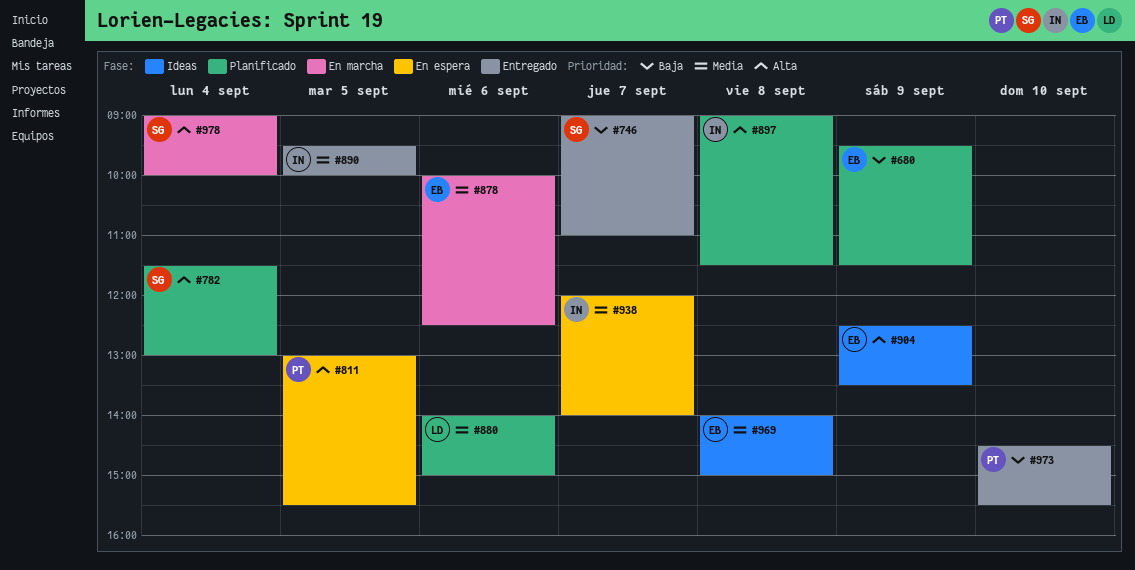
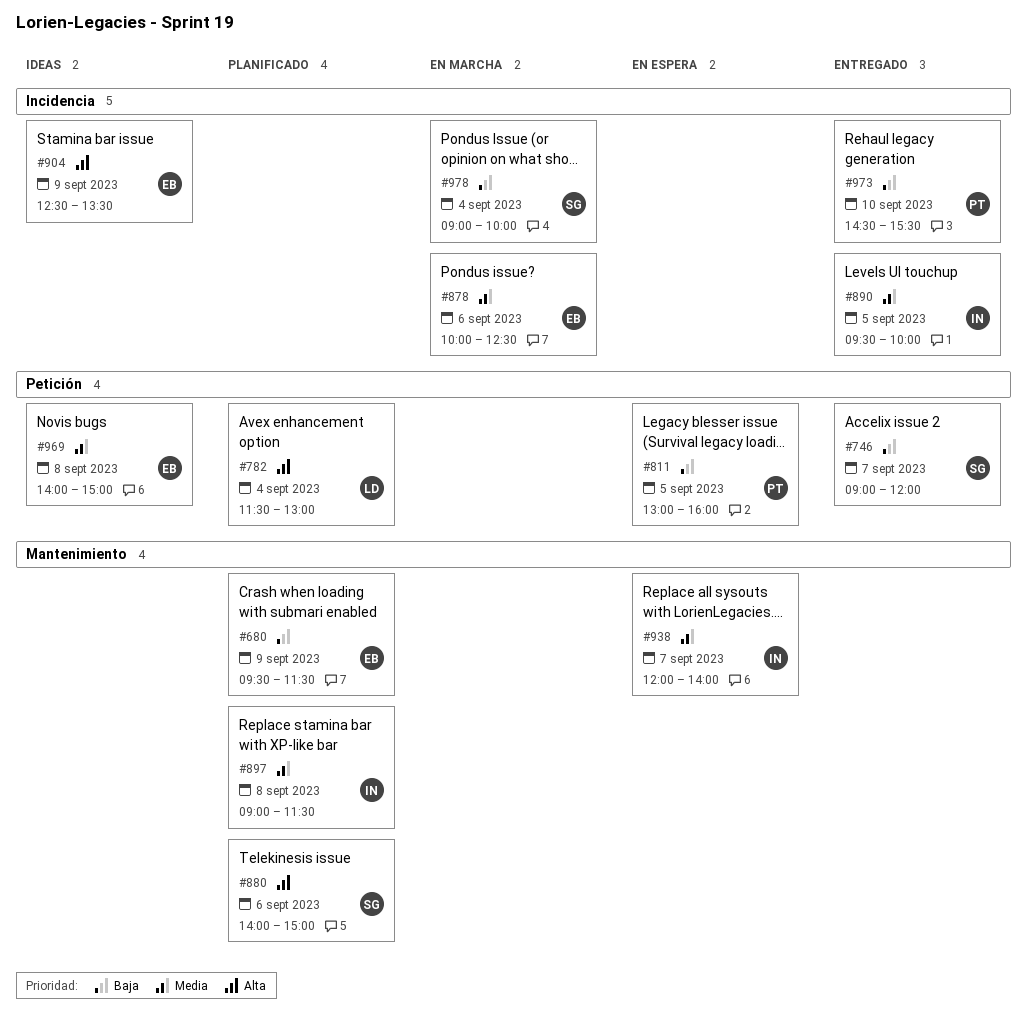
#746, ends: 11:00 -> 12:00
#782, owner: SG -> LD
#811, priority: Alta -> Baja
#811, ends: 15:30 -> 16:00
#880, owner: LD -> SG
#880, priority: Media -> Alta
#897, priority: Alta -> Media
#978, priority: Alta -> Baja

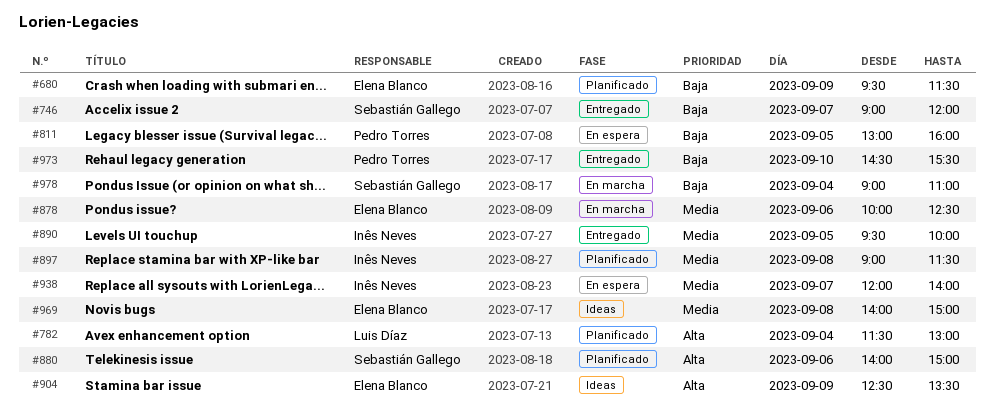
#978, ends: 10:00 -> 11:00

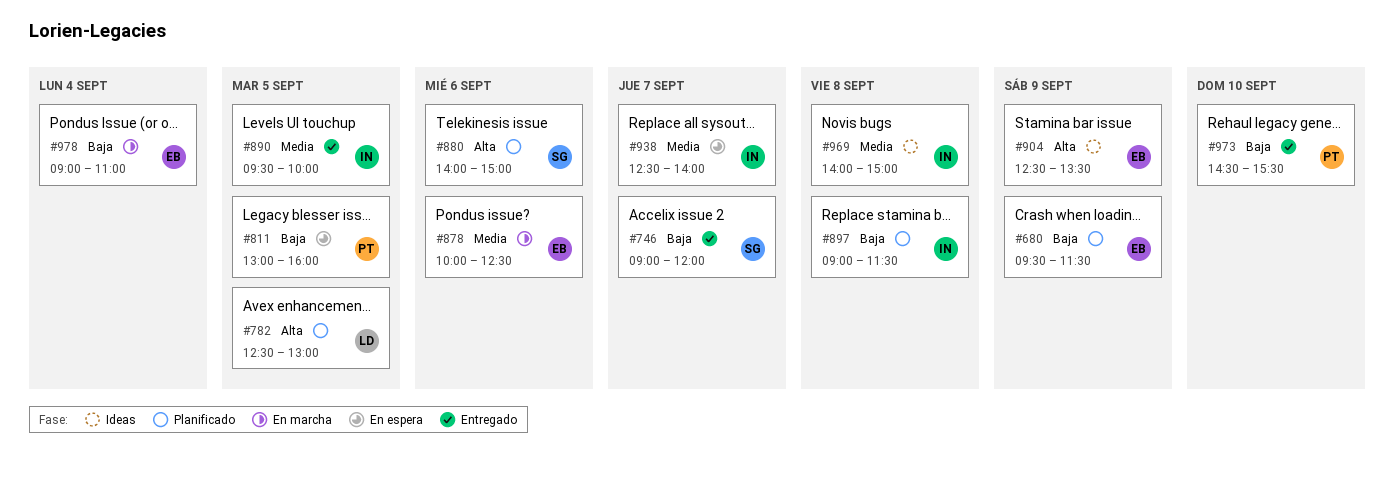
#782, day: Sep 4 -> Sep 5
#782, begins: 11:30 -> 12:30
#897, priority: Media -> Baja
#938, begins: 12:00 -> 12:30
#969, owner: Elena Blanco -> Inês Neves
#978, owner: Sebastián Gallego -> Elena Blanco

